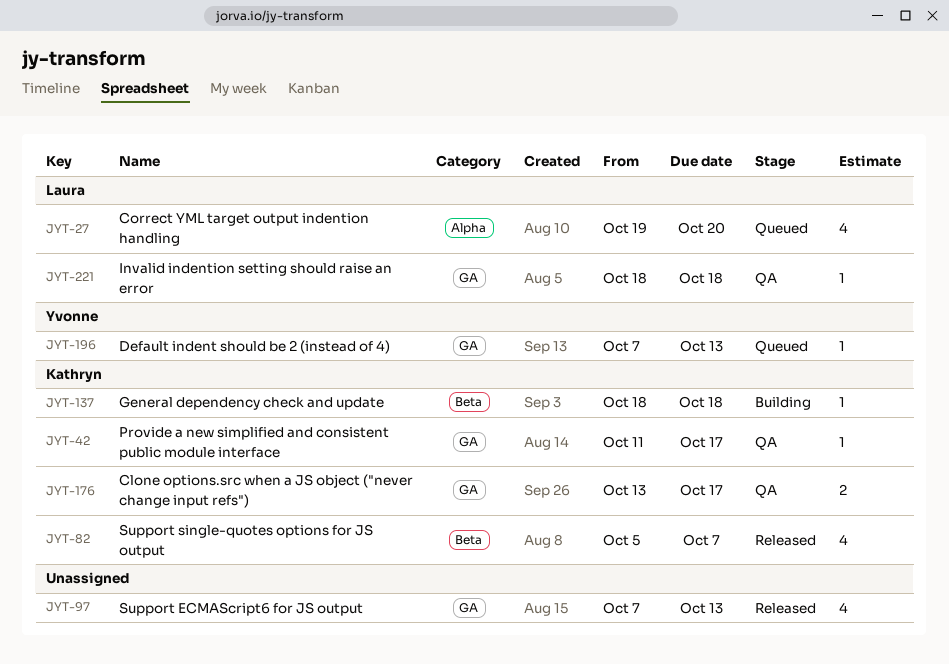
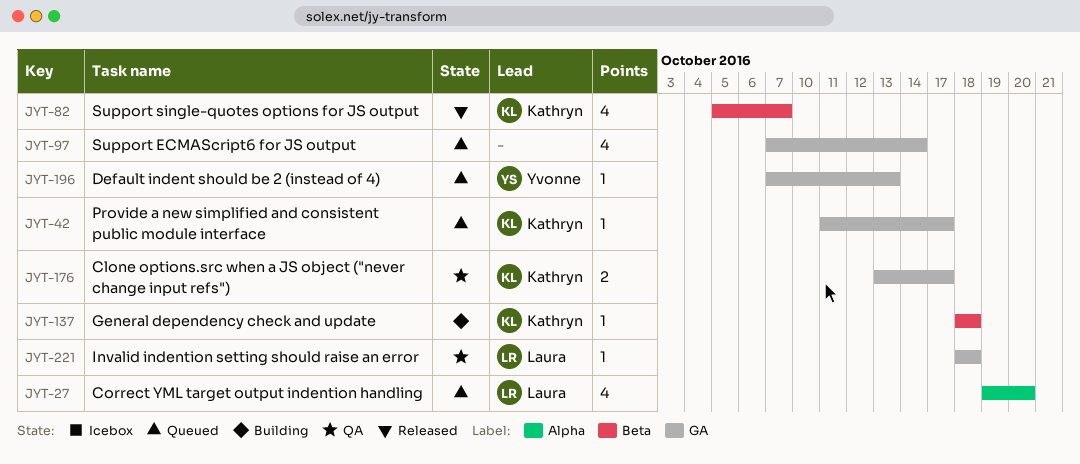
JYT-42, status: QA -> Queued
JYT-97, status: Released -> Queued
JYT-97, due: Oct 13 -> Oct 14

